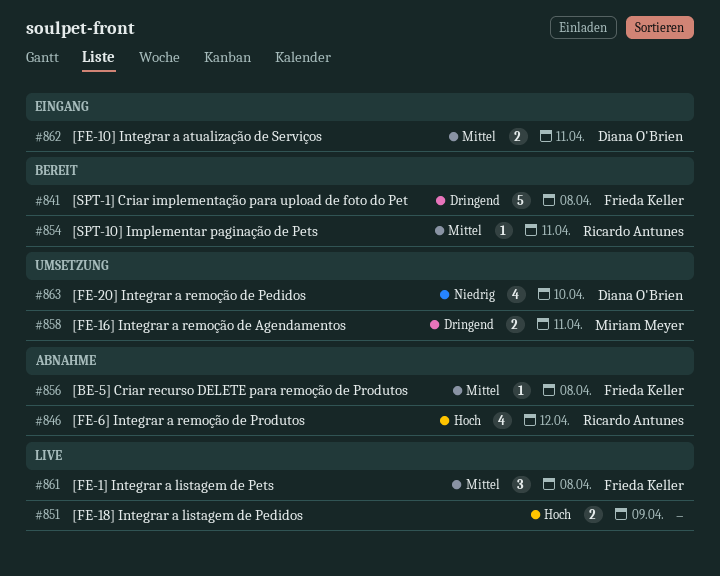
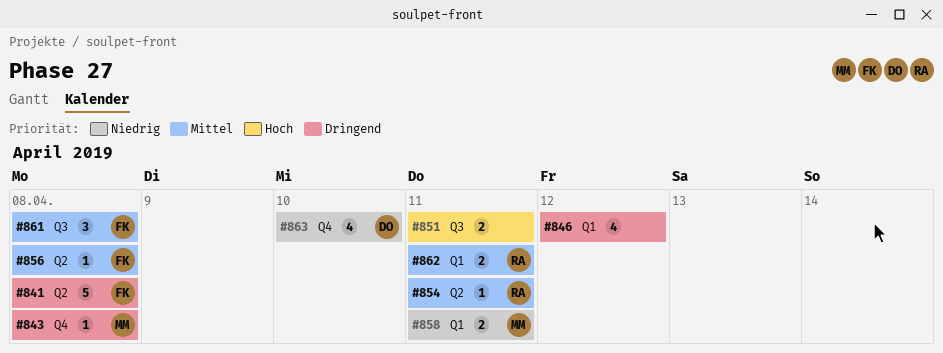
#843: none -> present
#846, owner: Ricardo Antunes -> none
#846, priority: Hoch -> Dringend
#851, due: Apr 9 -> Apr 11
#858, priority: Dringend -> Niedrig
#862, owner: Diana O'Brien -> Ricardo Antunes

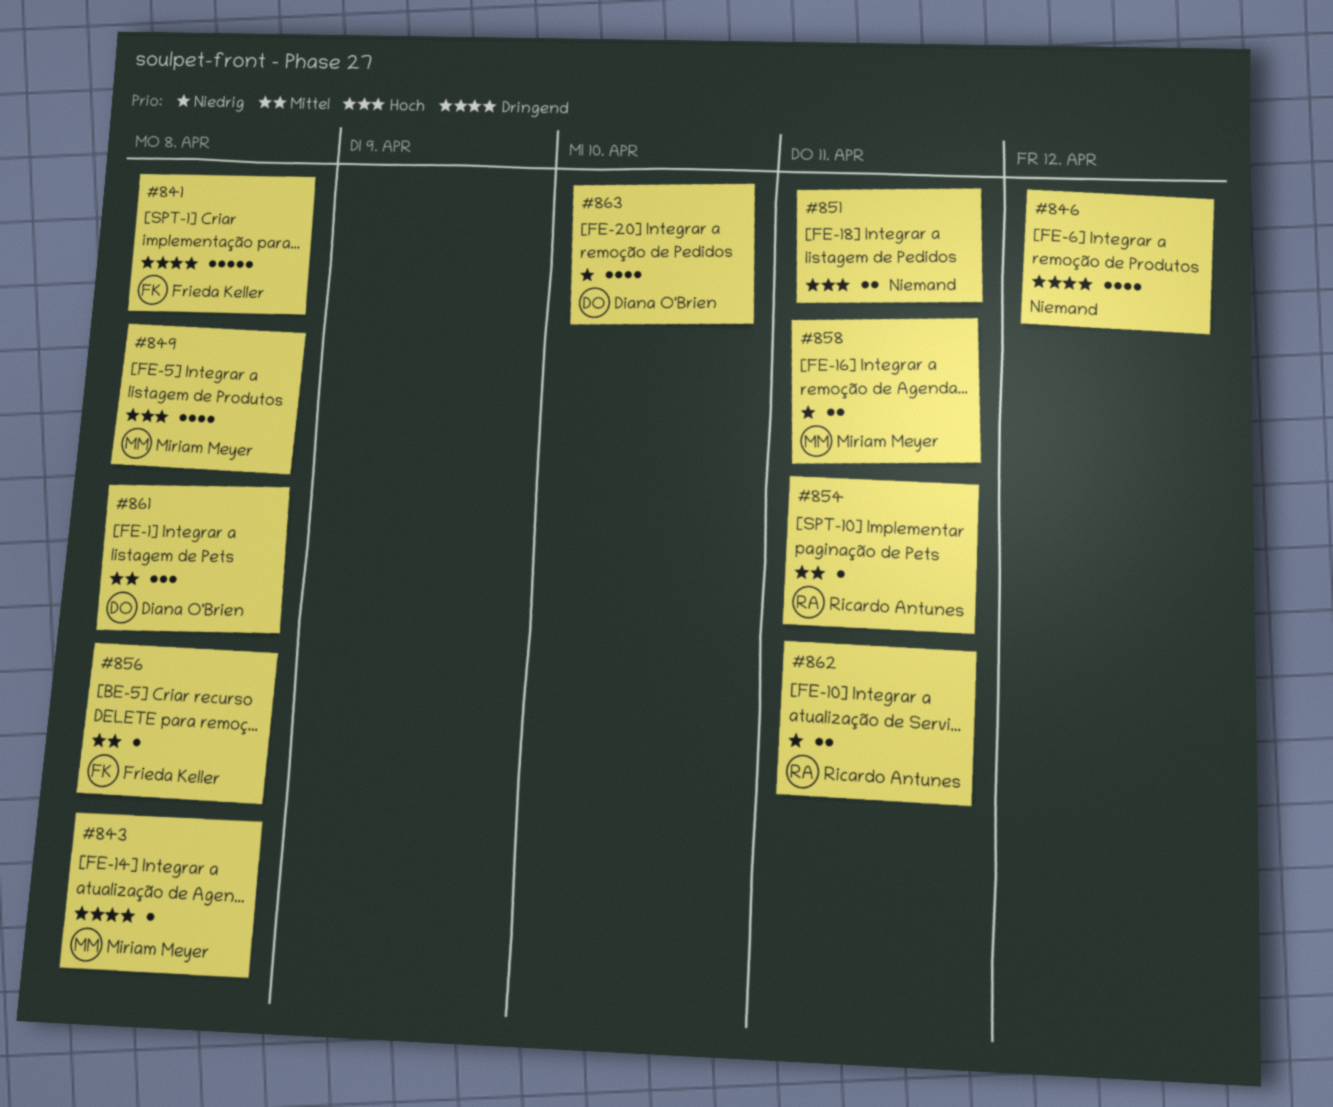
#849: none -> present
#861, owner: Frieda Keller -> Diana O'Brien
#862, priority: Mittel -> Niedrig

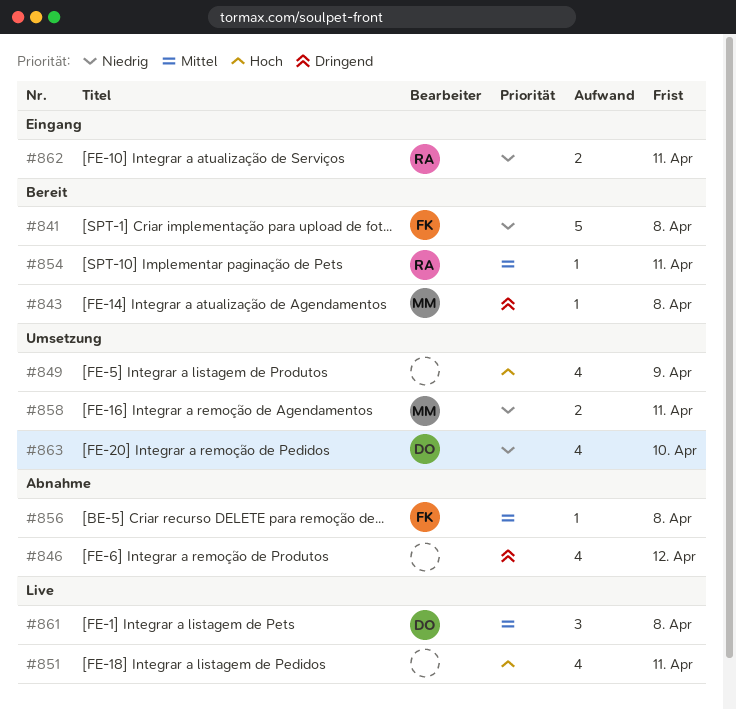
#841, priority: Dringend -> Niedrig
#849, owner: Miriam Meyer -> none
#849, due: Apr 8 -> Apr 9
#851, estimate: 2 -> 4

